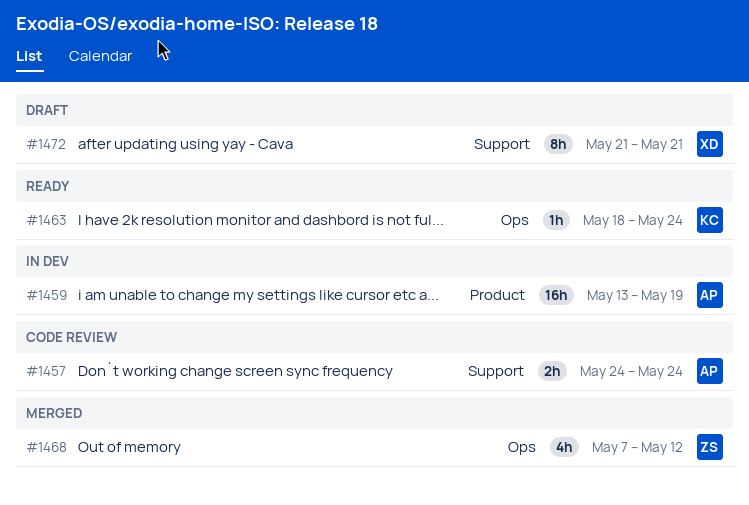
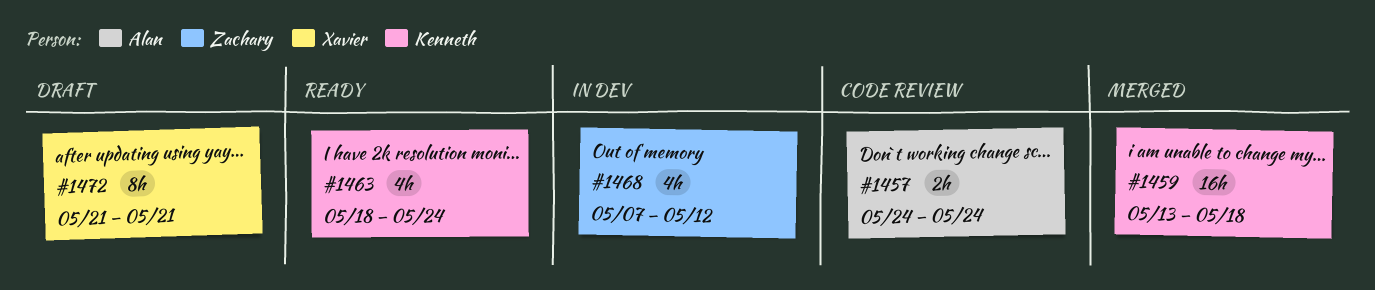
#1459, status: In dev -> Merged
#1459, owner: Alan -> Kenneth
#1459, due: May 19 -> May 18
#1463, estimate: 1h -> 4h
#1468, status: Merged -> In dev

